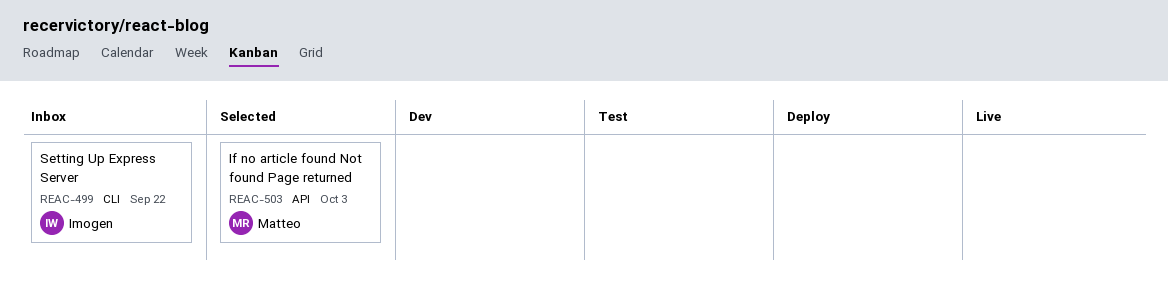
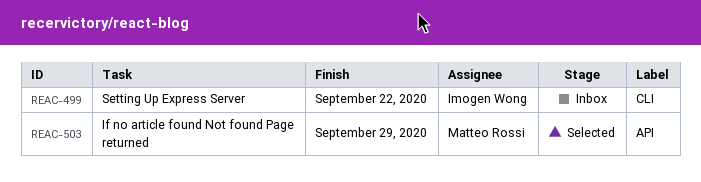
REAC-503, due: Oct 3 -> Sep 29

